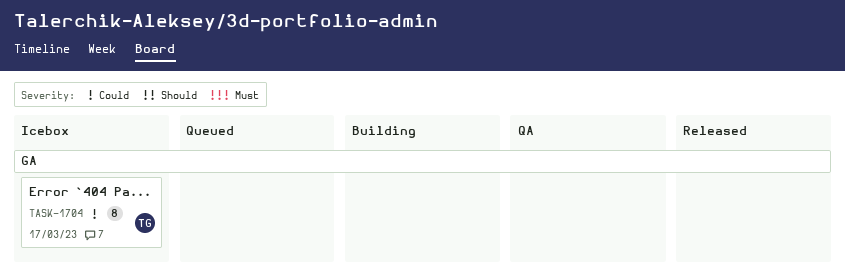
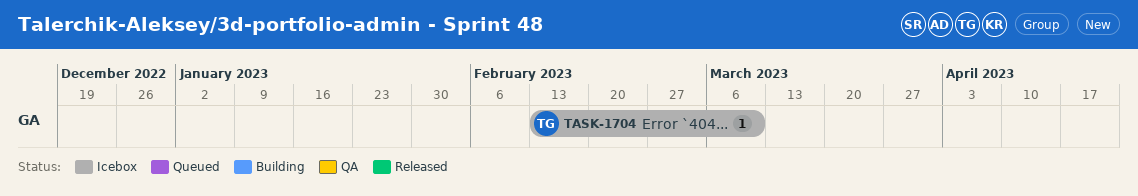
TASK-1704, estimate: 8 -> 1
TASK-1704, due: Mar 17 -> Mar 10

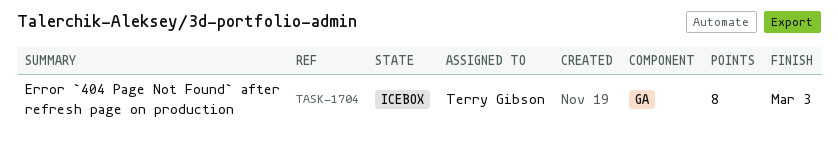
TASK-1704, estimate: 1 -> 8
TASK-1704, due: Mar 10 -> Mar 3

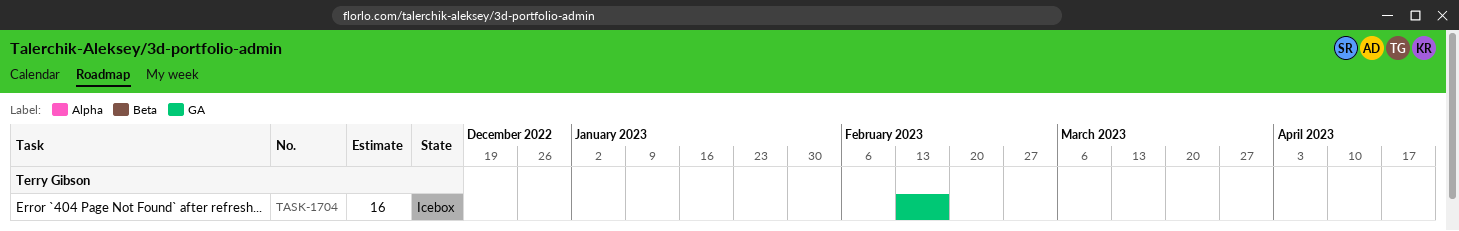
TASK-1704, estimate: 8 -> 16
TASK-1704, due: Mar 3 -> Feb 17

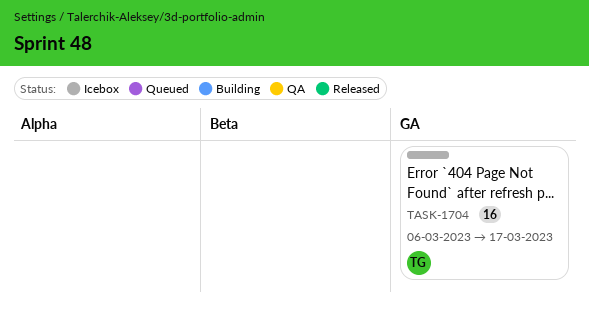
TASK-1704, start: Feb 13 -> Mar 6
TASK-1704, due: Feb 17 -> Mar 17

